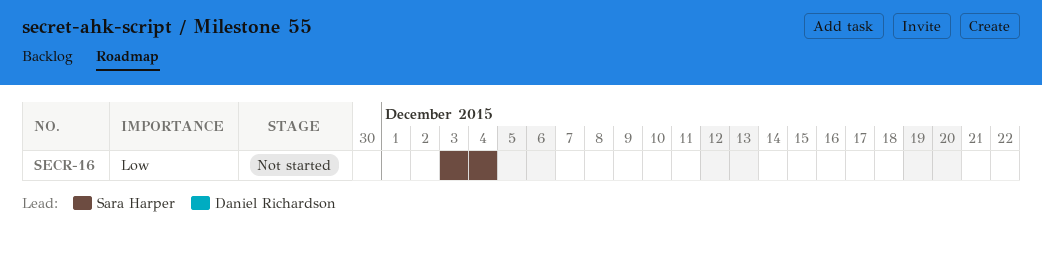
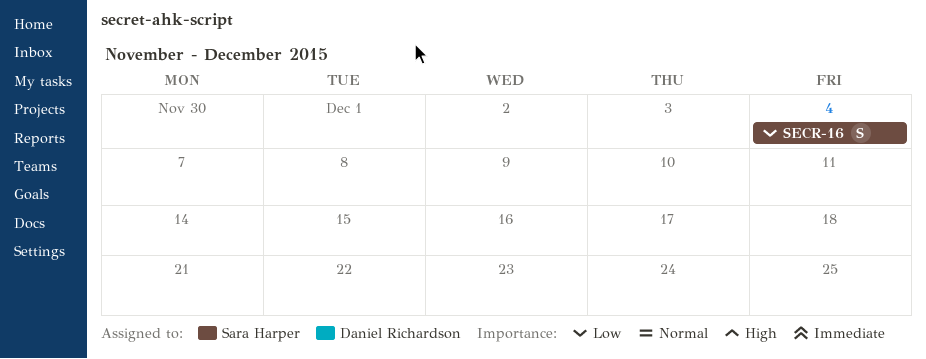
SECR-16, start: Dec 3 -> Dec 4

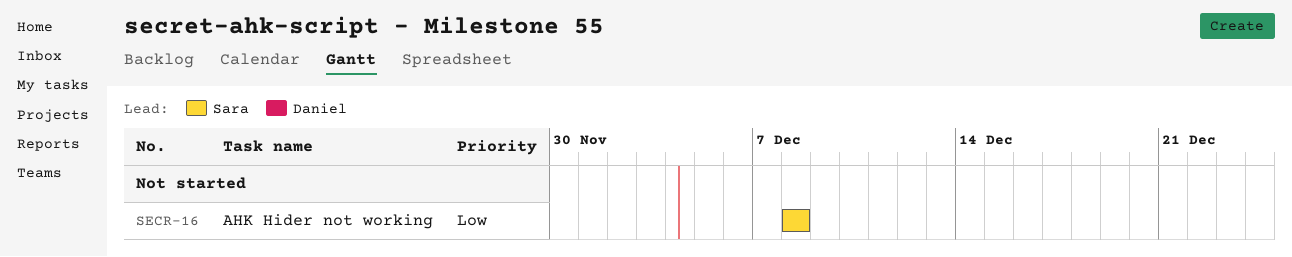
SECR-16, start: Dec 4 -> Dec 8
SECR-16, due: Dec 4 -> Dec 8

